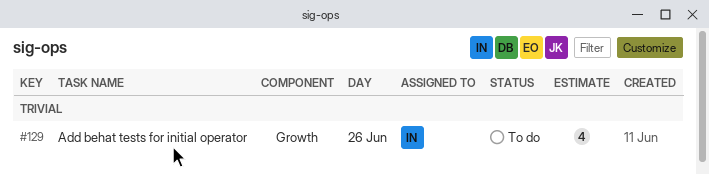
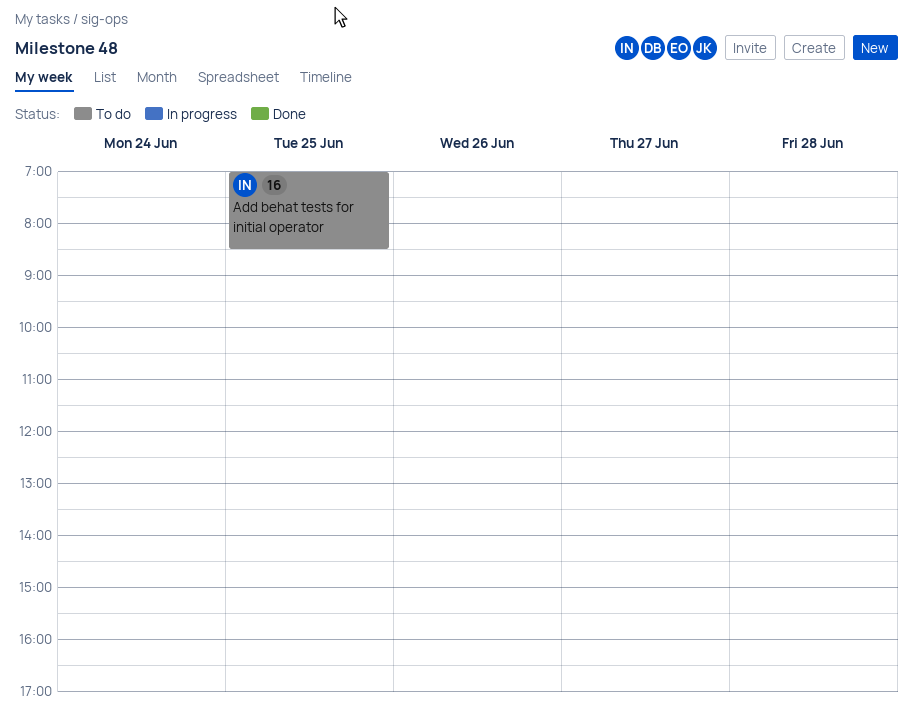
Add behat tests for initial operator, estimate: 4 -> 16
Add behat tests for initial operator, day: Jun 26 -> Jun 25

